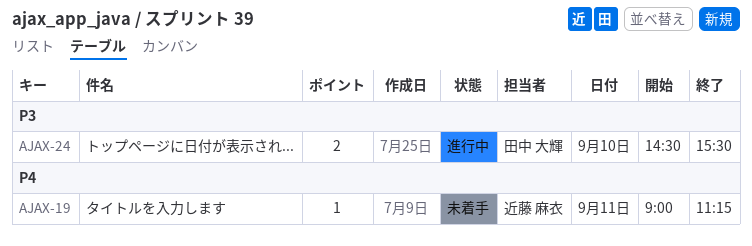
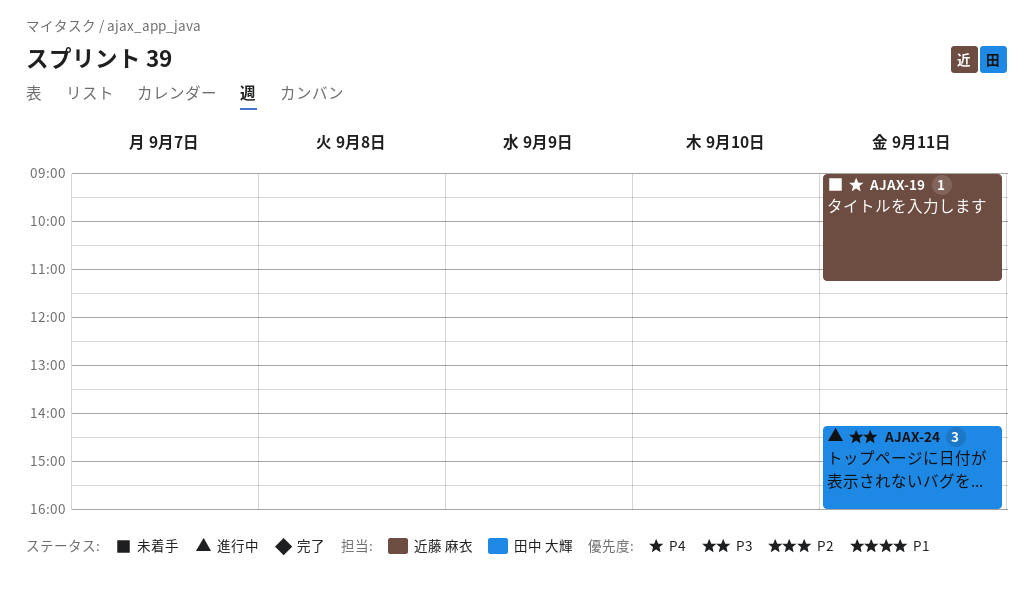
AJAX-24, estimate: 2 -> 3
AJAX-24, day: Sep 10 -> Sep 11
AJAX-24, begins: 14:30 -> 14:15
AJAX-24, ends: 15:30 -> 16:00

